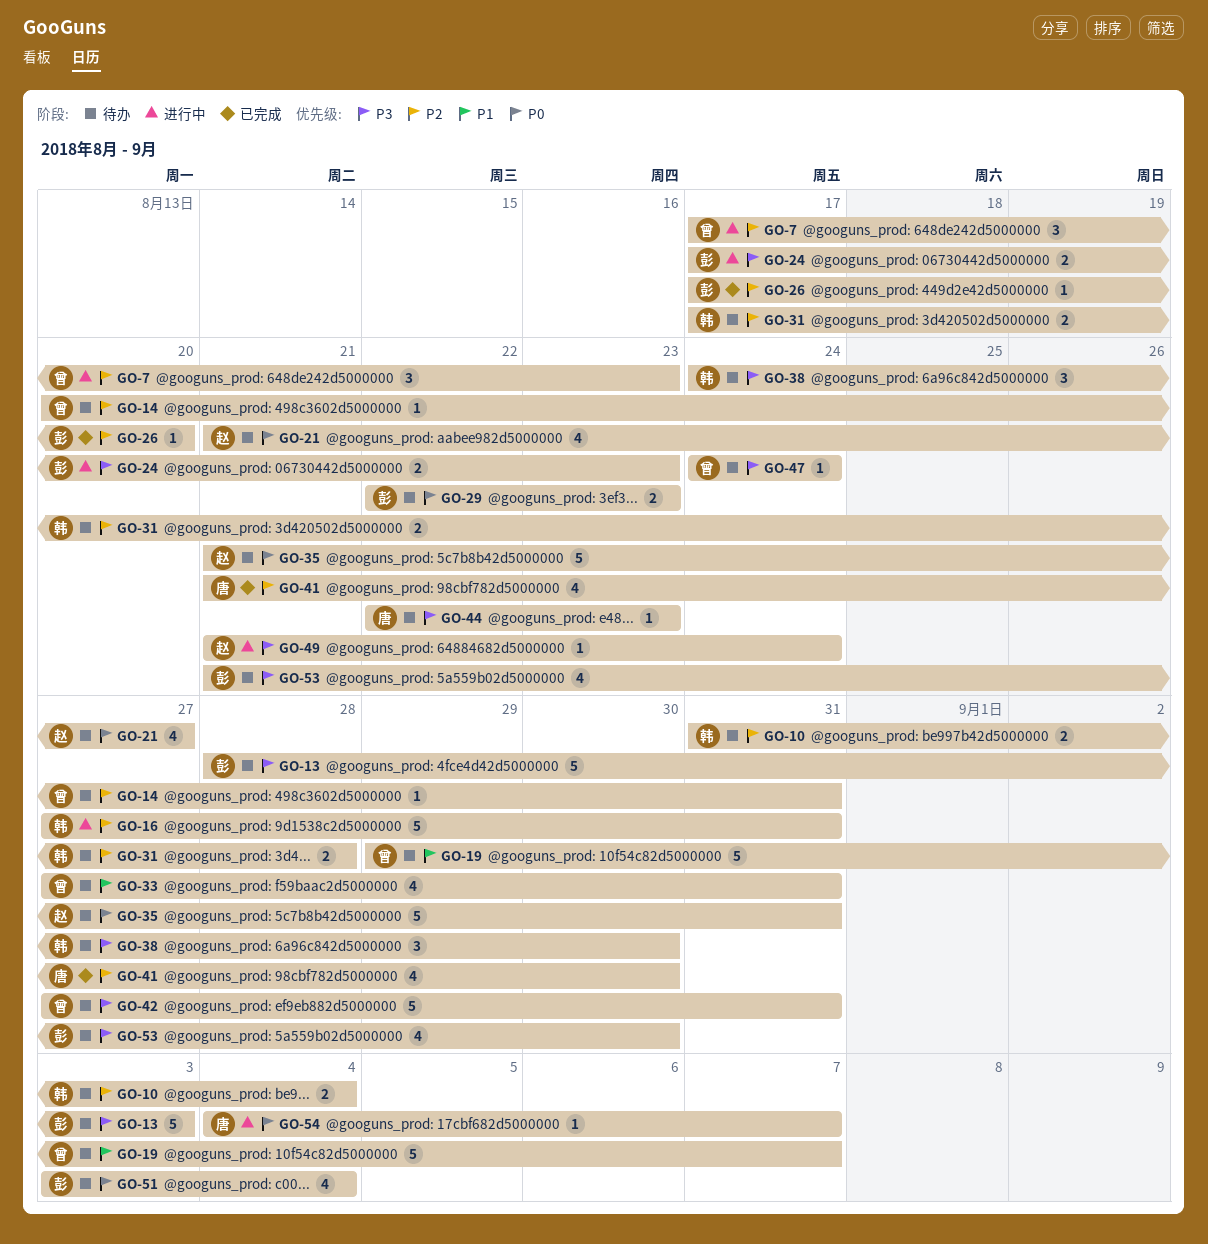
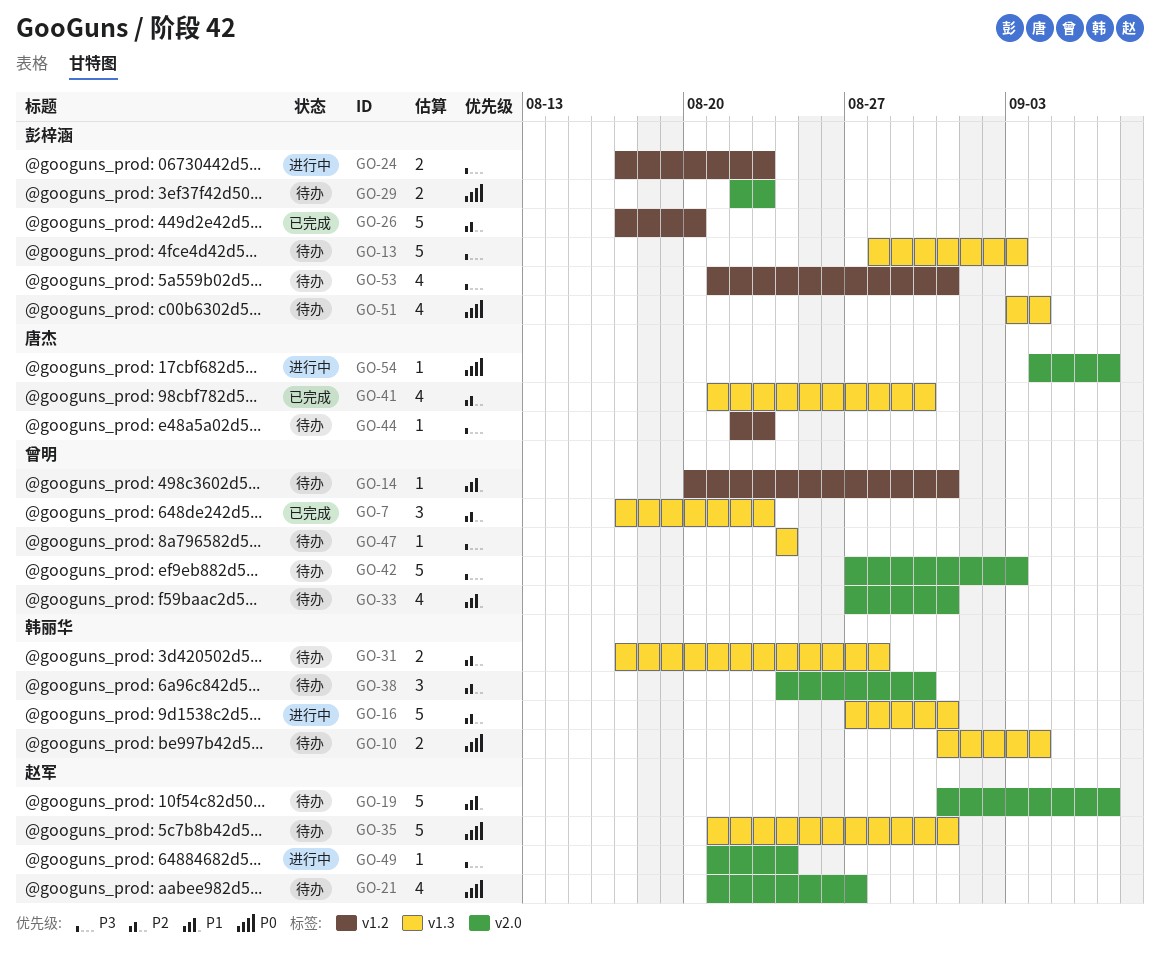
GO-7, status: 进行中 -> 已完成
GO-10, priority: P2 -> P0
GO-14, priority: P2 -> P1
GO-19, owner: 曾明 -> 赵军
GO-19, start: Aug 29 -> Aug 31
GO-26, estimate: 1 -> 5
GO-38, priority: P3 -> P2
GO-42, due: Aug 31 -> Sep 3
GO-53, due: Aug 30 -> Aug 31

